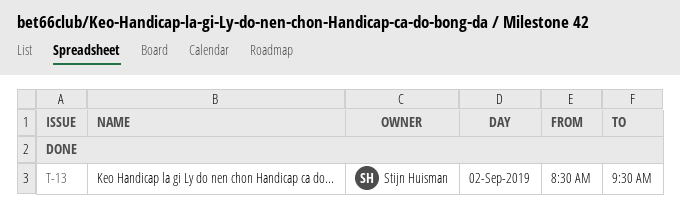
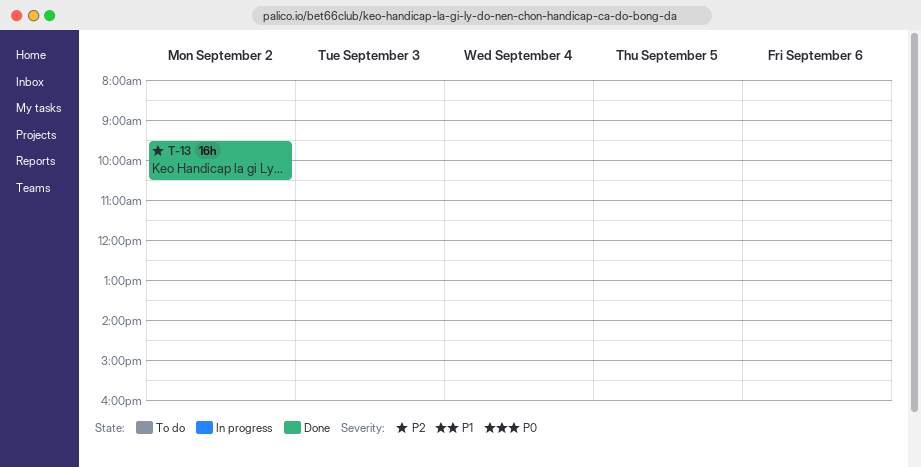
T-13, begins: 08:30 -> 09:30
T-13, ends: 09:30 -> 10:30

